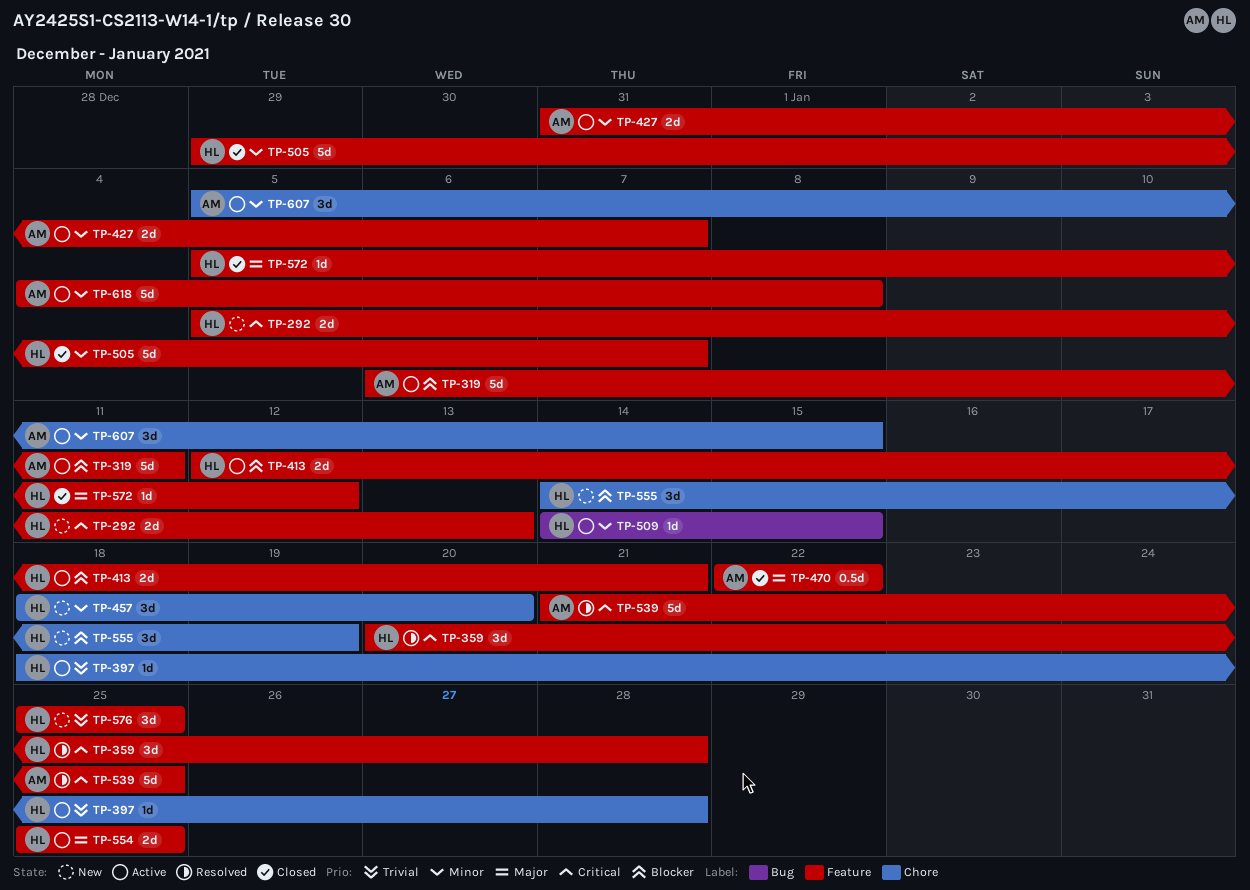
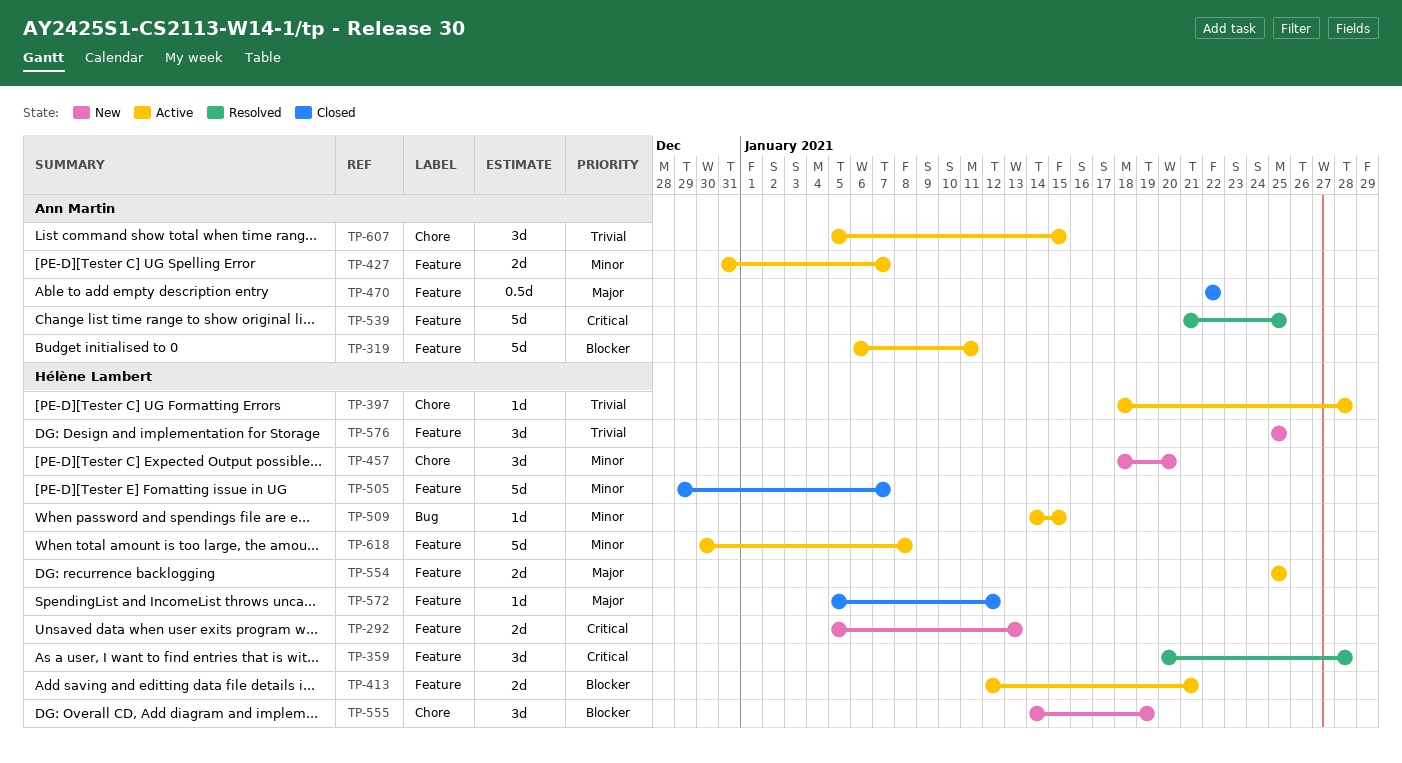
TP-607, priority: Minor -> Trivial
TP-618, owner: Ann Martin -> Hélène Lambert
TP-618, start: Jan 4 -> Dec 30

